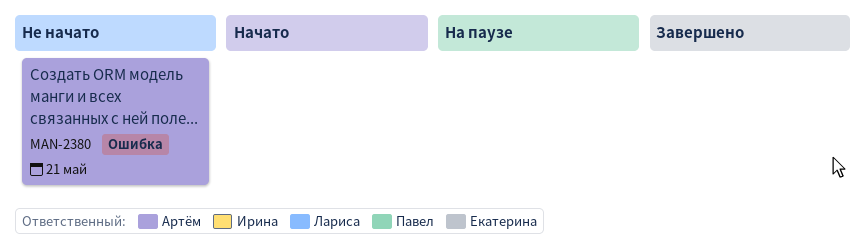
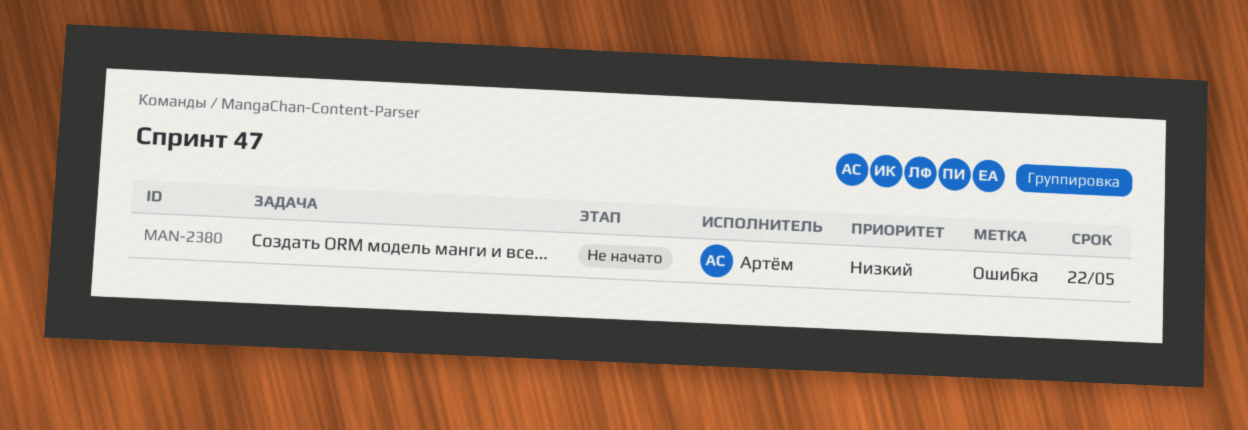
MAN-2380, due: May 21 -> May 22

